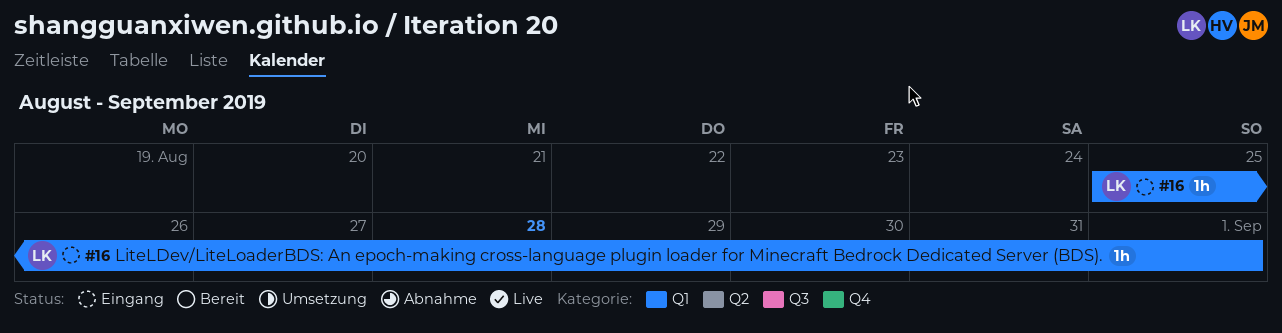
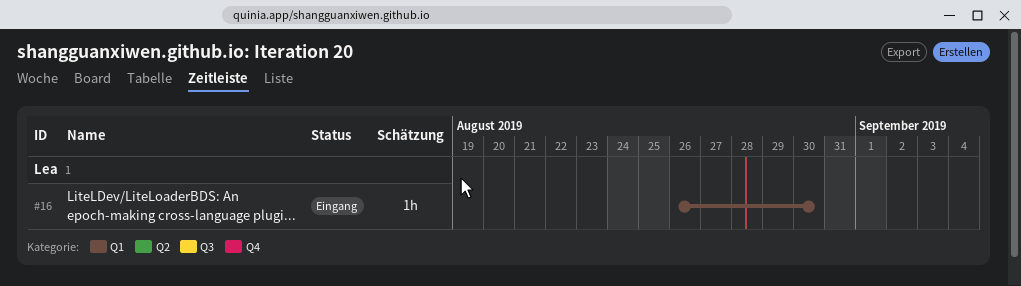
#16, start: Aug 25 -> Aug 26
#16, due: Sep 1 -> Aug 30

